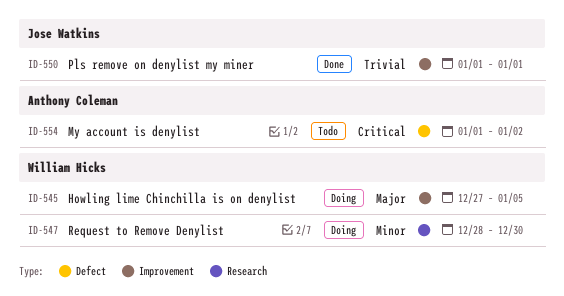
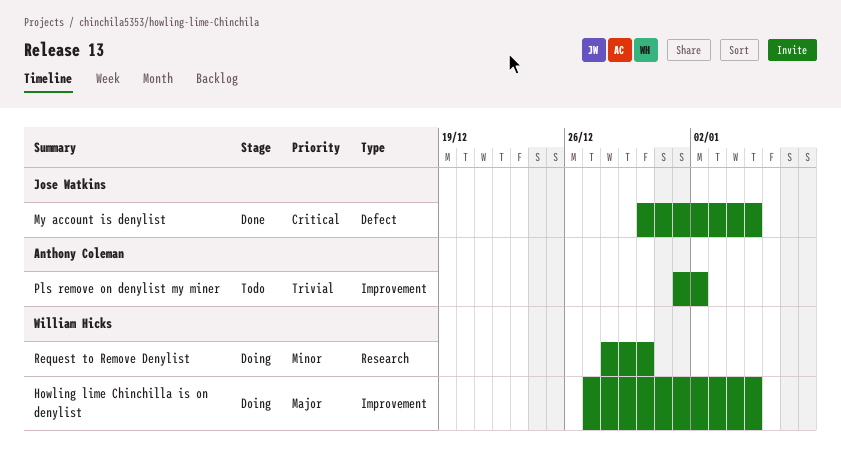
My account is denylist, status: Todo -> Done
My account is denylist, owner: Anthony Coleman -> Jose Watkins
My account is denylist, start: Jan 1 -> Dec 30
My account is denylist, due: Jan 2 -> Jan 5
Pls remove on denylist my miner, status: Done -> Todo
Pls remove on denylist my miner, owner: Jose Watkins -> Anthony Coleman
Pls remove on denylist my miner, due: Jan 1 -> Jan 2

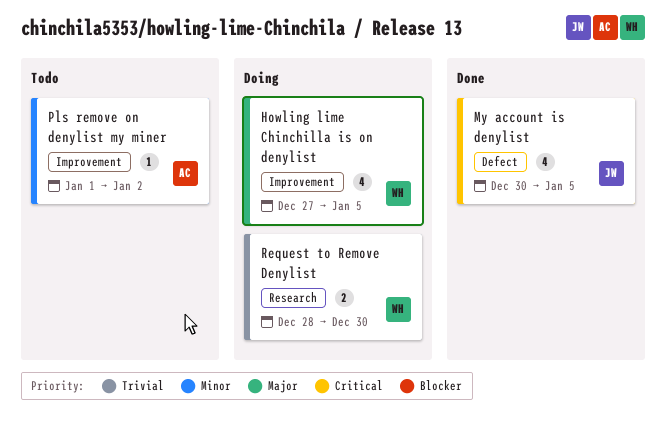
Pls remove on denylist my miner, priority: Trivial -> Minor
Request to Remove Denylist, priority: Minor -> Trivial

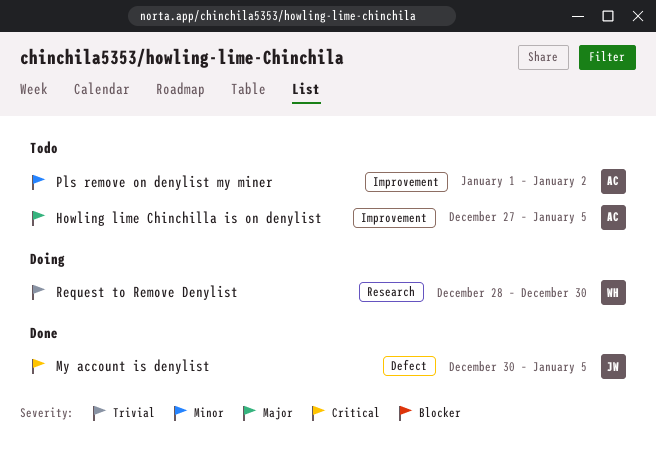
Howling lime Chinchilla is on denylist, status: Doing -> Todo
Howling lime Chinchilla is on denylist, owner: WH -> AC

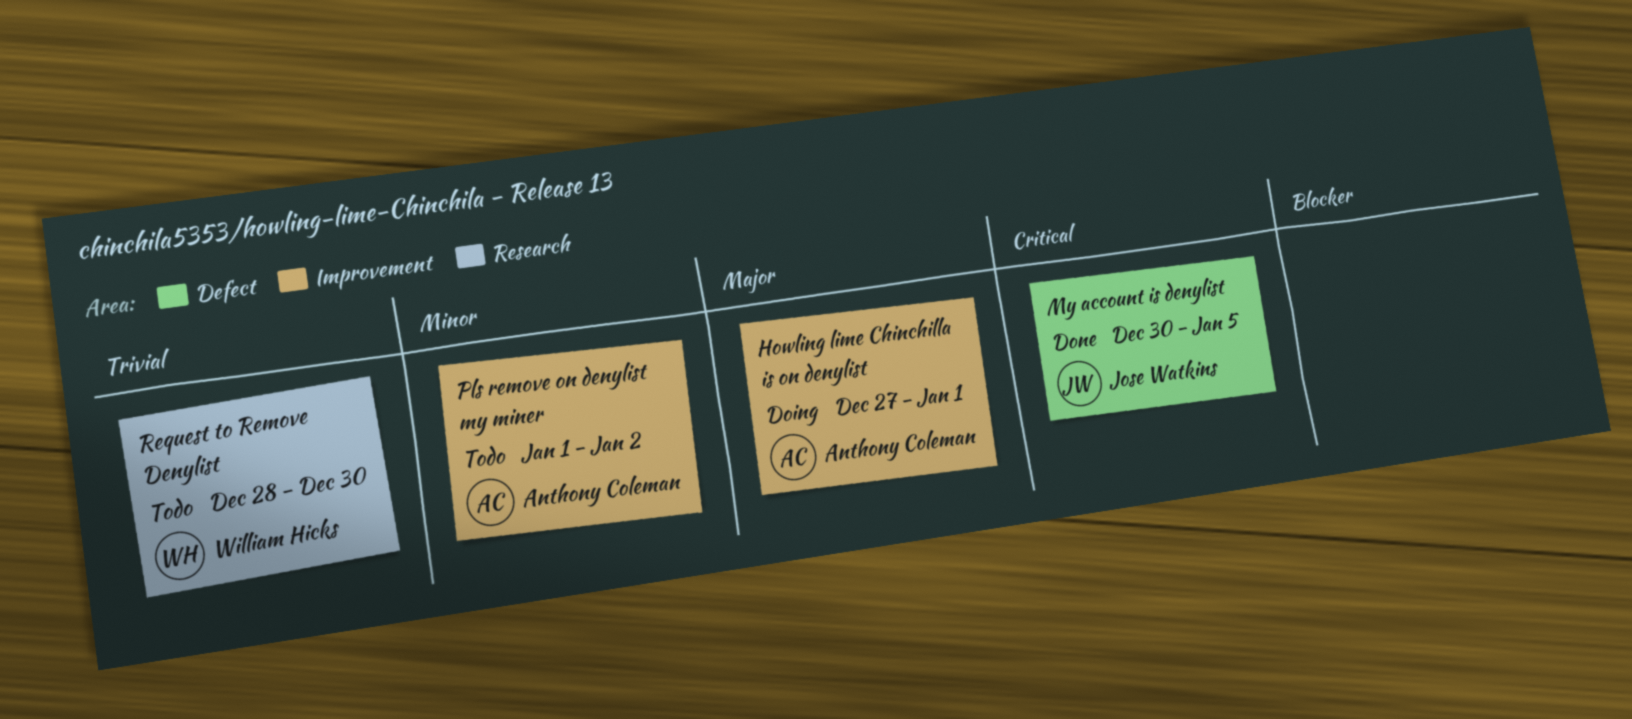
Howling lime Chinchilla is on denylist, status: Todo -> Doing
Howling lime Chinchilla is on denylist, due: Jan 5 -> Jan 1
Request to Remove Denylist, status: Doing -> Todo

